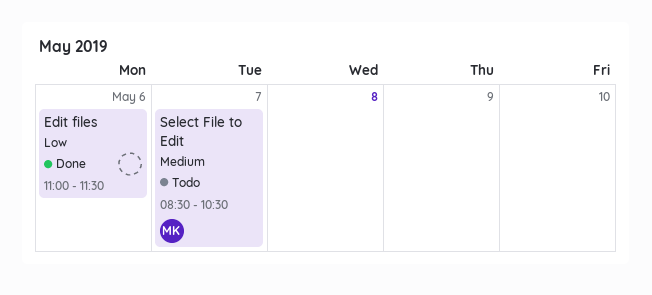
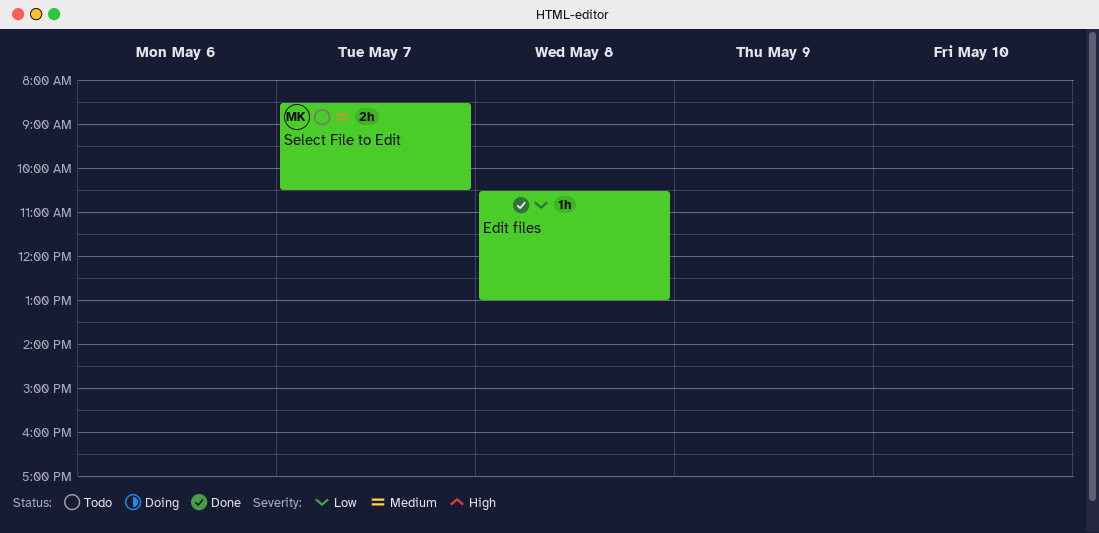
Edit files, day: May 6 -> May 8
Edit files, begins: 11:00 -> 10:30
Edit files, ends: 11:30 -> 13:00

